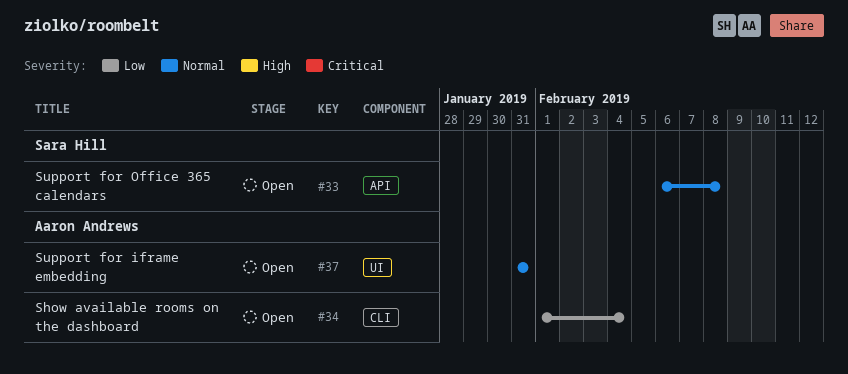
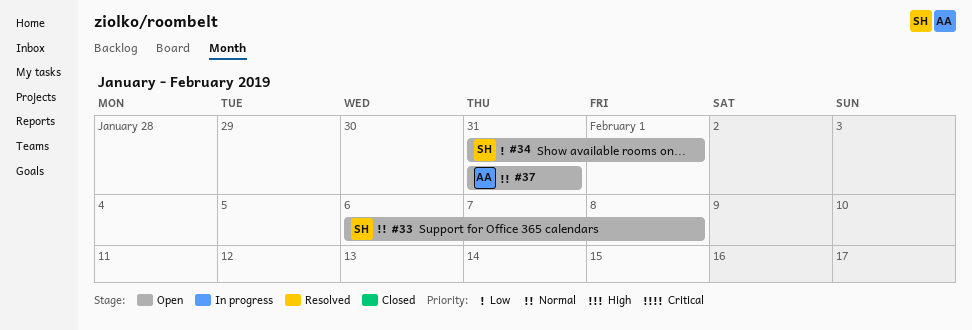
#34, owner: Aaron Andrews -> Sara Hill
#34, start: Feb 1 -> Jan 31
#34, due: Feb 4 -> Feb 1

